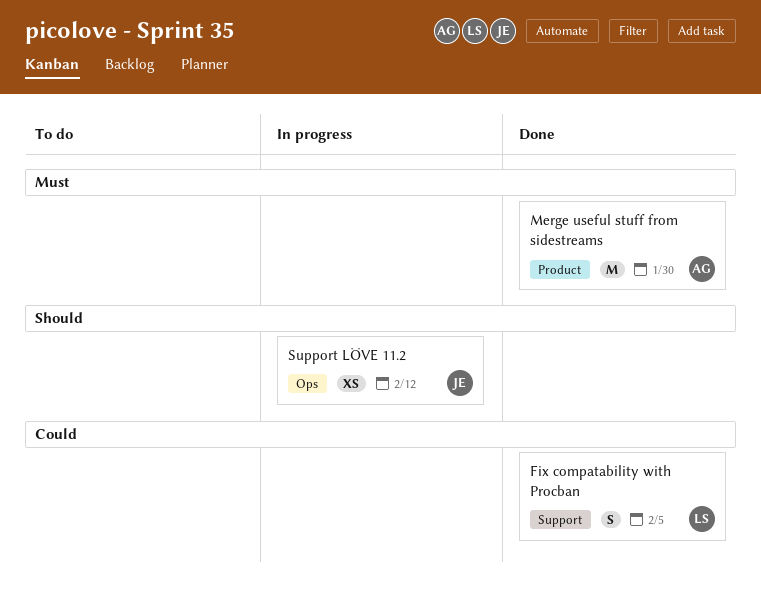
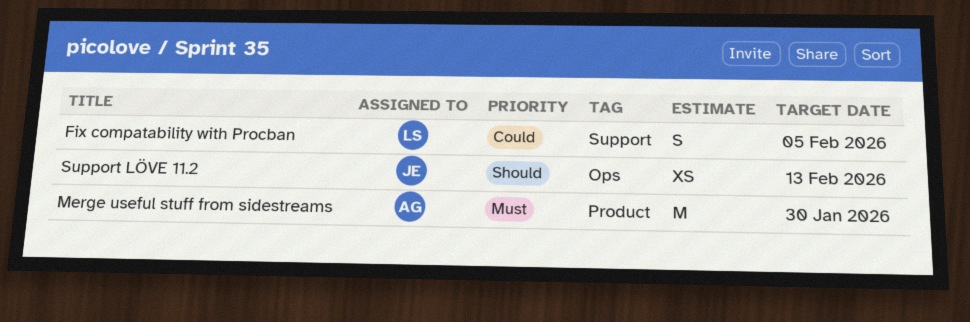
Support LÖVE 11.2, due: Feb 12 -> Feb 13

